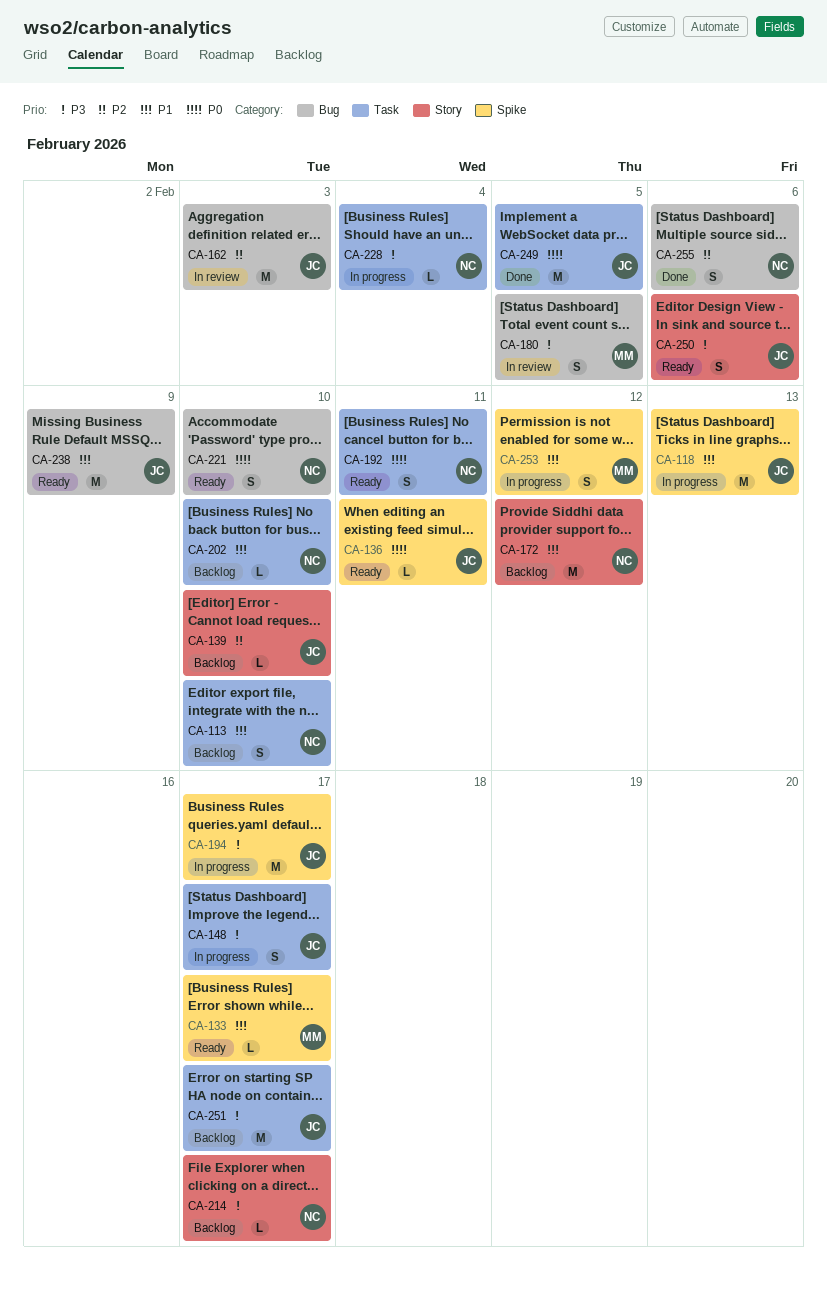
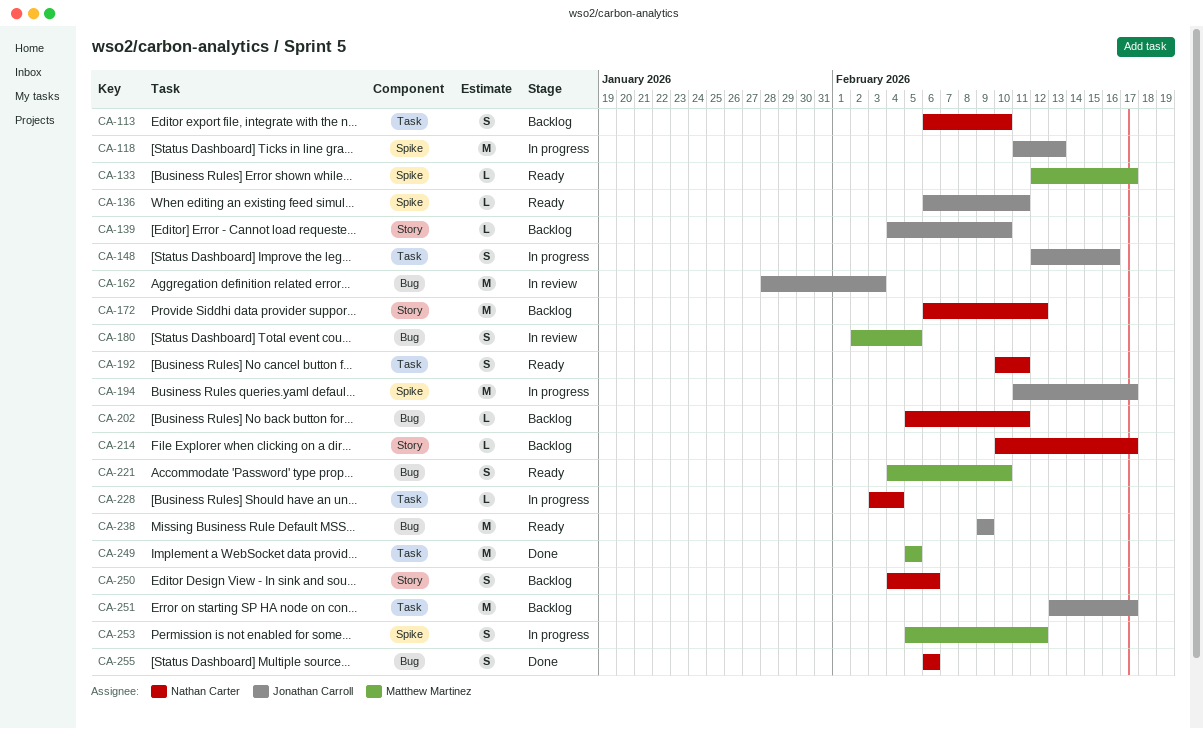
CA-148, due: Feb 17 -> Feb 16
CA-202, label: Task -> Bug
CA-202, due: Feb 10 -> Feb 11
CA-221, owner: Nathan Carter -> Matthew Martinez
CA-249, owner: Jonathan Carroll -> Matthew Martinez
CA-250, status: Ready -> Backlog
CA-250, owner: Jonathan Carroll -> Nathan Carter

